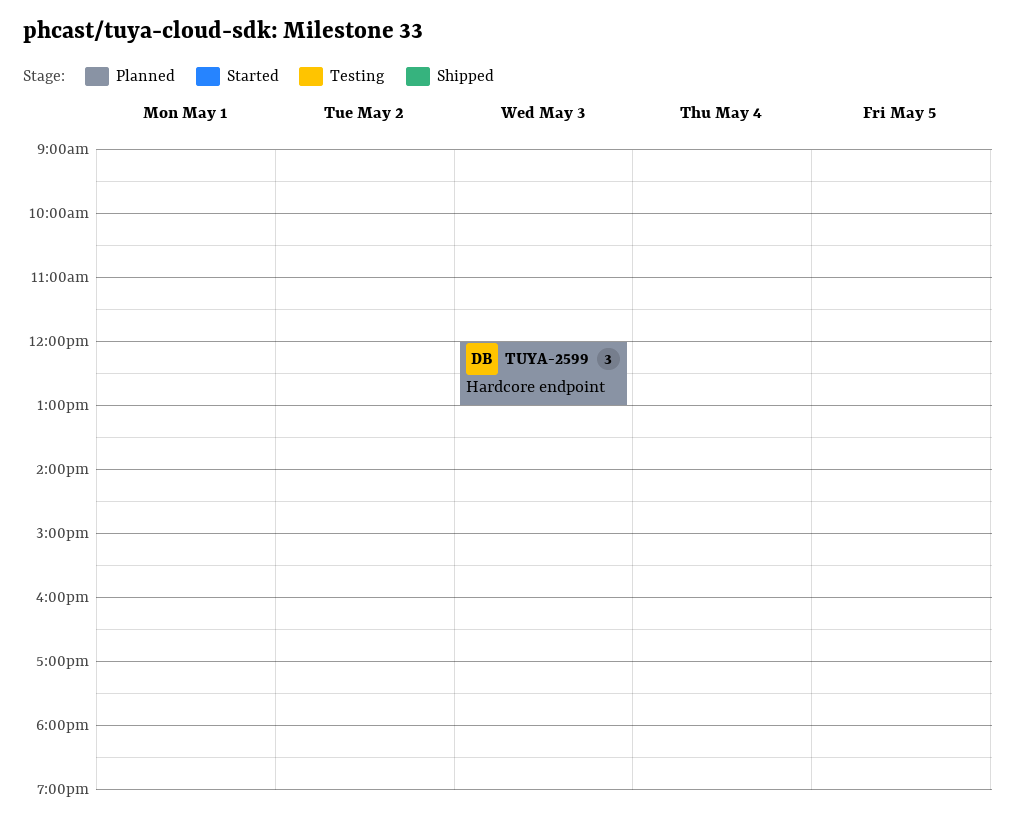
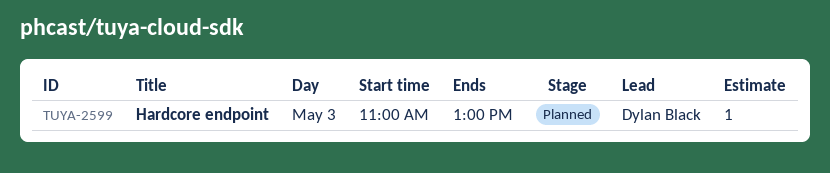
TUYA-2599, estimate: 3 -> 1
TUYA-2599, begins: 12:00 -> 11:00

